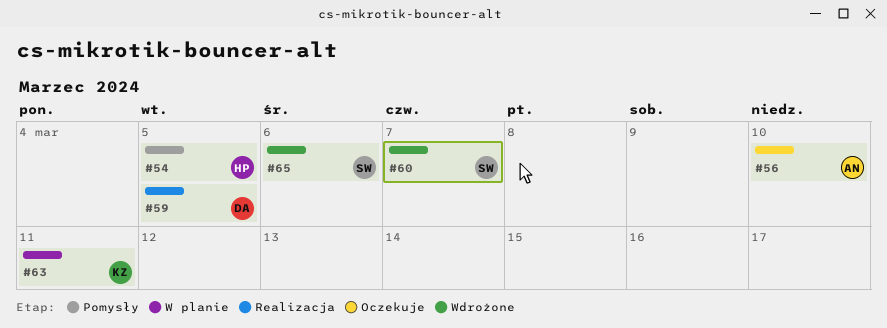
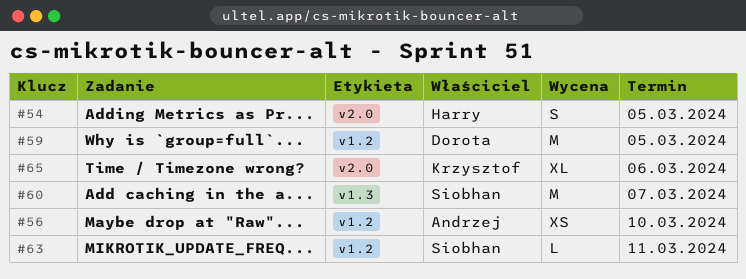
#63, owner: Krzysztof -> Siobhan
#65, owner: Siobhan -> Krzysztof

